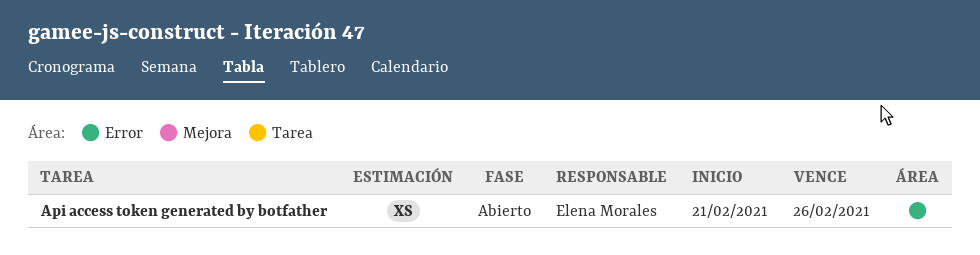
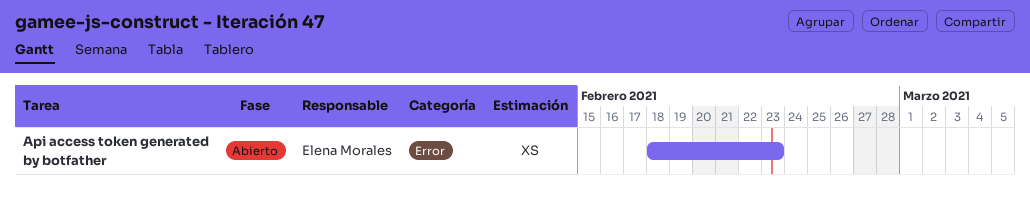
Api access token generated by botfather, start: Feb 21 -> Feb 18
Api access token generated by botfather, due: Feb 26 -> Feb 23

